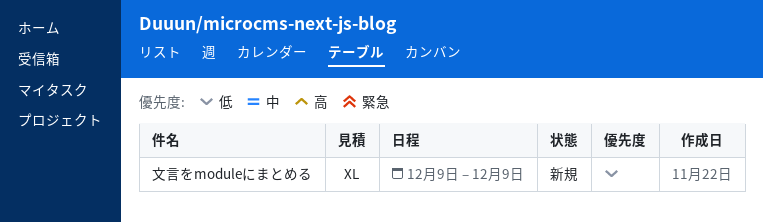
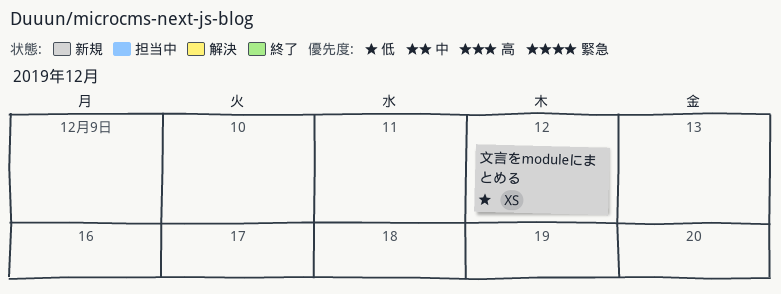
文言をmoduleにまとめる, estimate: XL -> XS
文言をmoduleにまとめる, due: Dec 9 -> Dec 12

